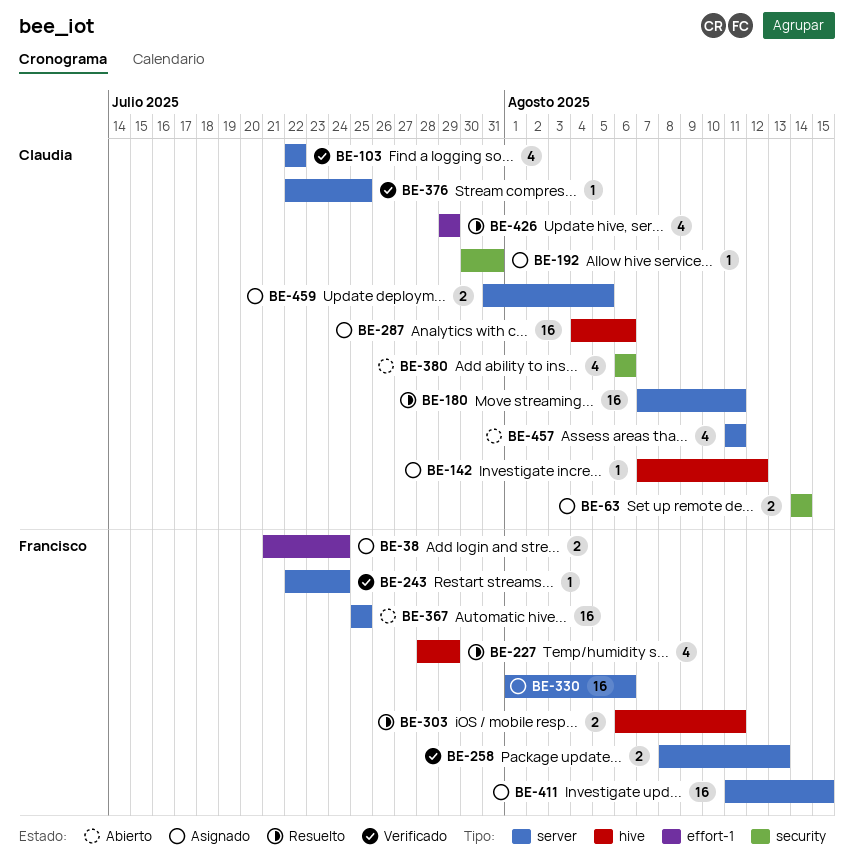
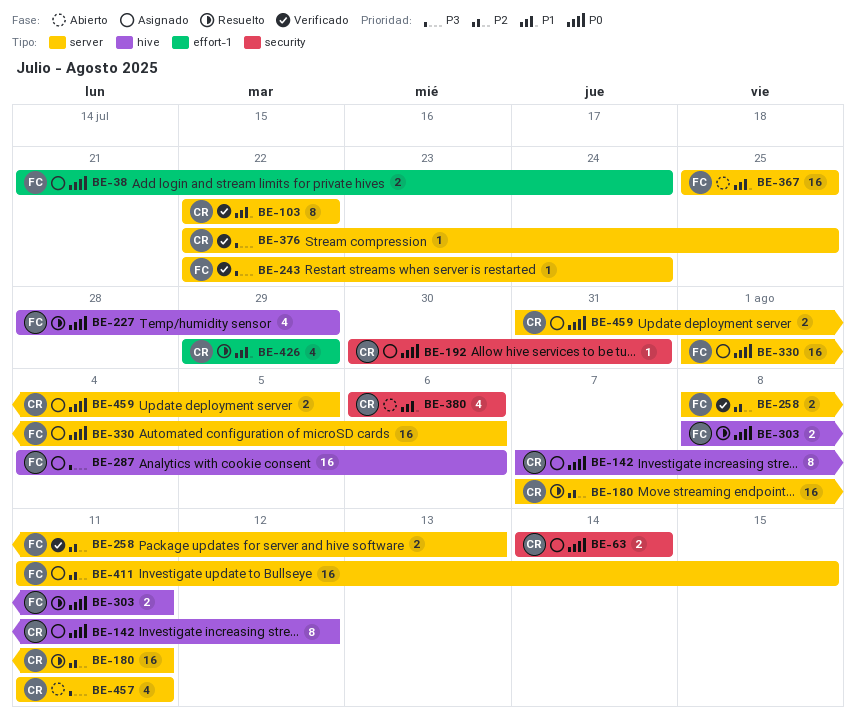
BE-103, estimate: 4 -> 8
BE-142, estimate: 1 -> 8
BE-287, owner: Claudia -> Francisco
BE-303, start: Aug 6 -> Aug 8

